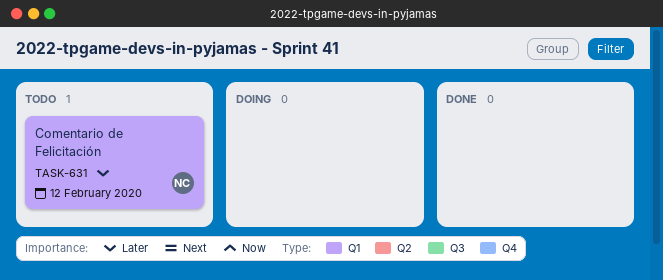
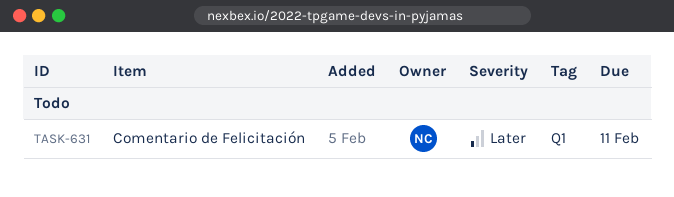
TASK-631, due: Feb 12 -> Feb 11

